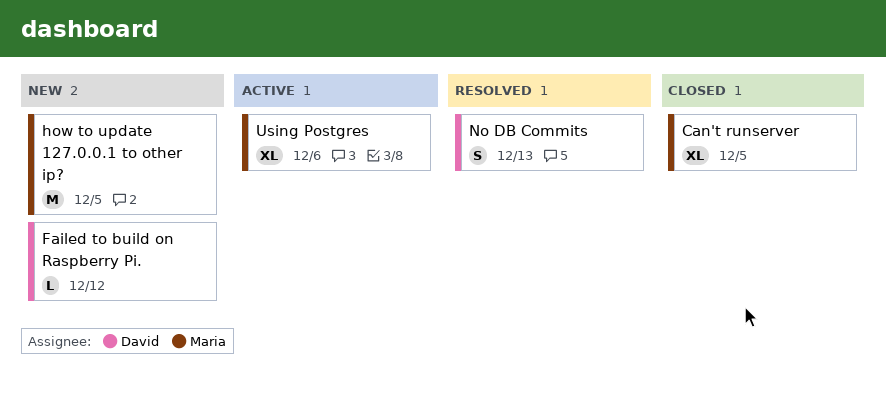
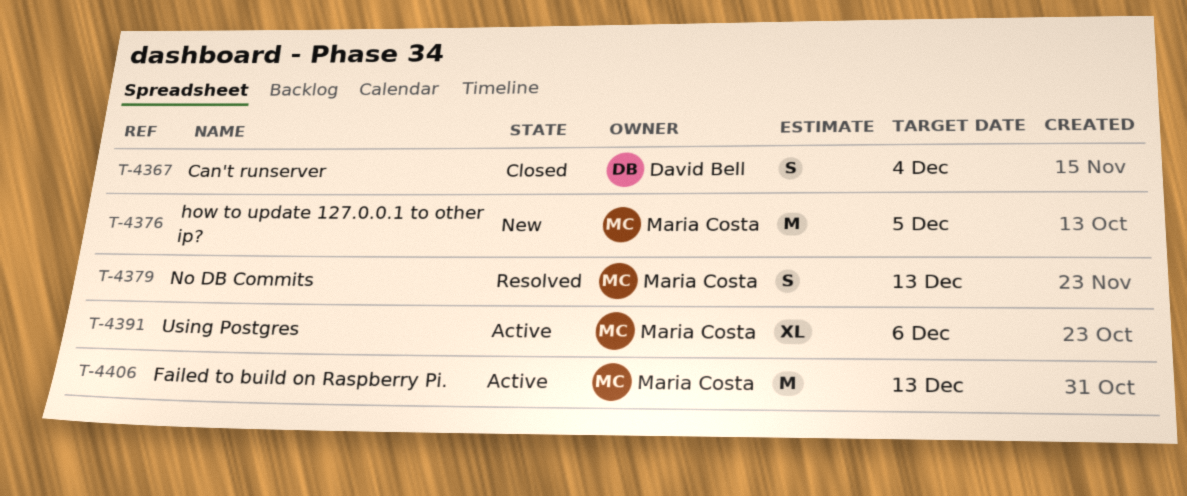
Can't runserver, owner: Maria Costa -> David Bell
Can't runserver, estimate: XL -> S
Can't runserver, due: Dec 5 -> Dec 4
Failed to build on Raspberry Pi., status: New -> Active
Failed to build on Raspberry Pi., owner: David Bell -> Maria Costa
Failed to build on Raspberry Pi., estimate: L -> M
Failed to build on Raspberry Pi., due: Dec 12 -> Dec 13
No DB Commits, owner: David Bell -> Maria Costa

